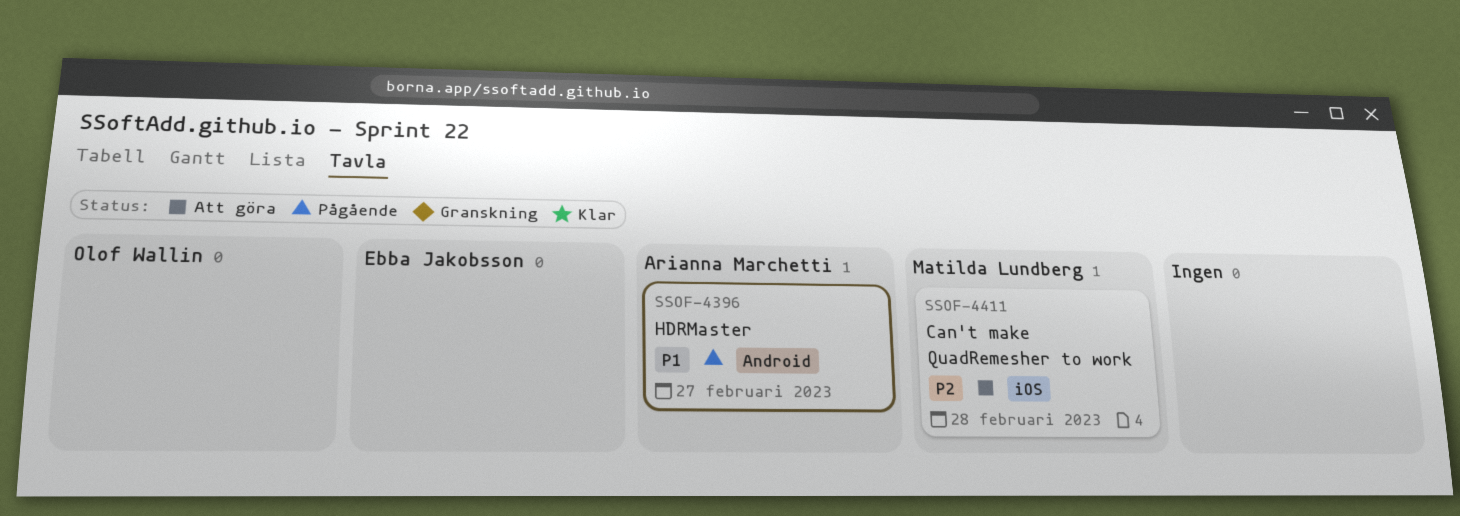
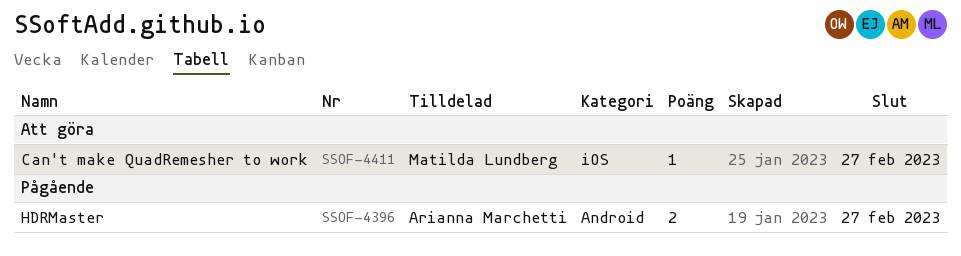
SSOF-4411, due: Feb 28 -> Feb 27

